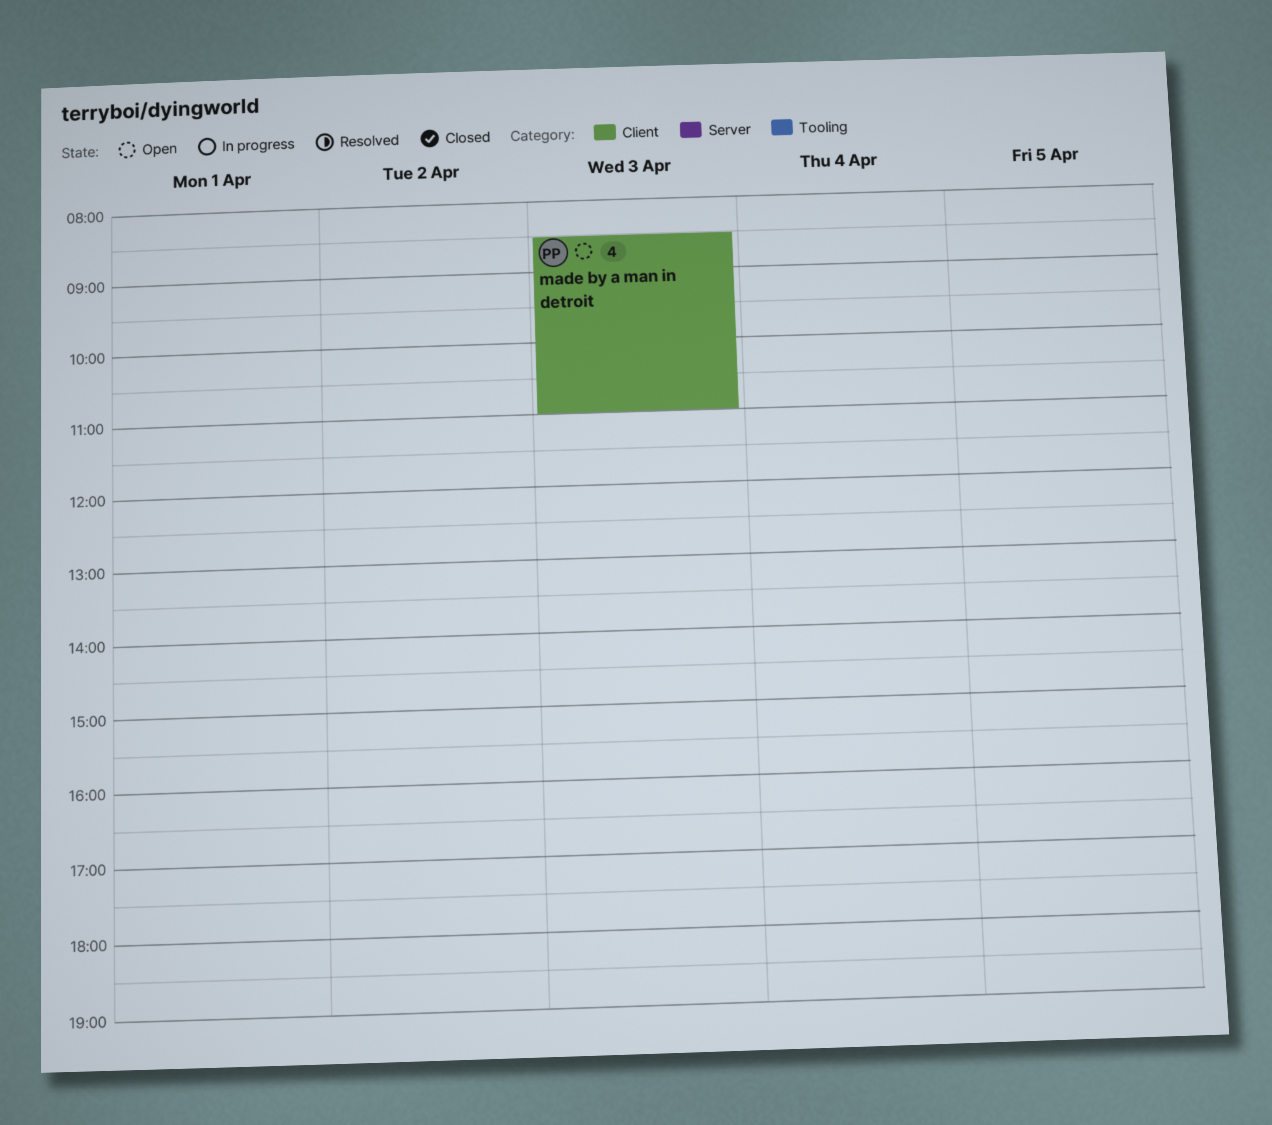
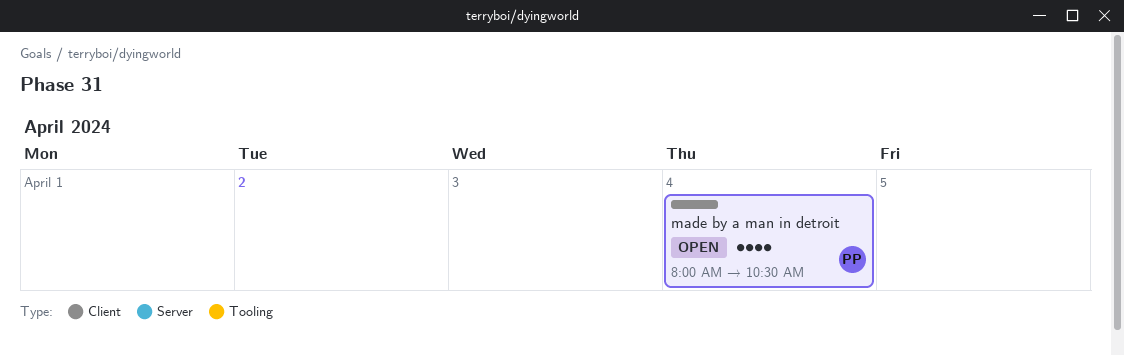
made by a man in detroit, day: Apr 3 -> Apr 4
made by a man in detroit, begins: 08:30 -> 08:00
made by a man in detroit, ends: 11:00 -> 10:30

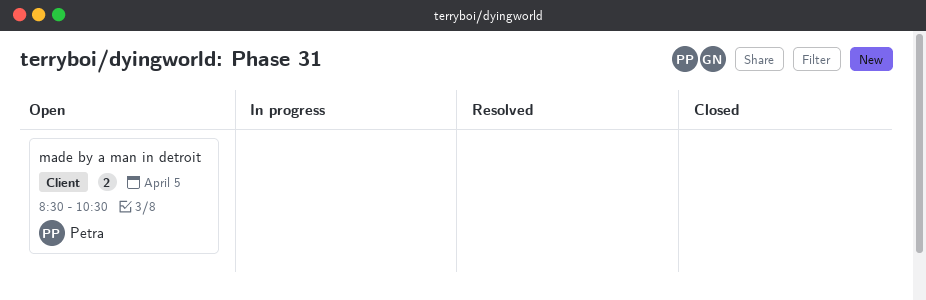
made by a man in detroit, estimate: 4 -> 2
made by a man in detroit, day: Apr 4 -> Apr 5
made by a man in detroit, begins: 08:00 -> 08:30

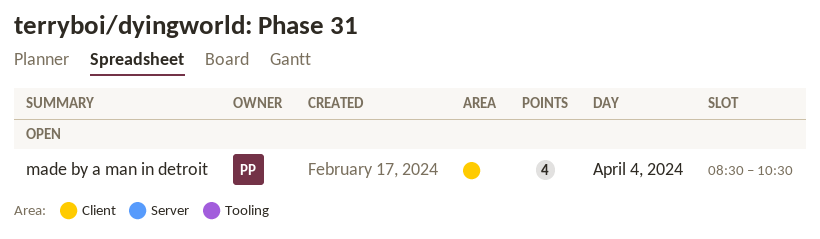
made by a man in detroit, estimate: 2 -> 4
made by a man in detroit, day: Apr 5 -> Apr 4

